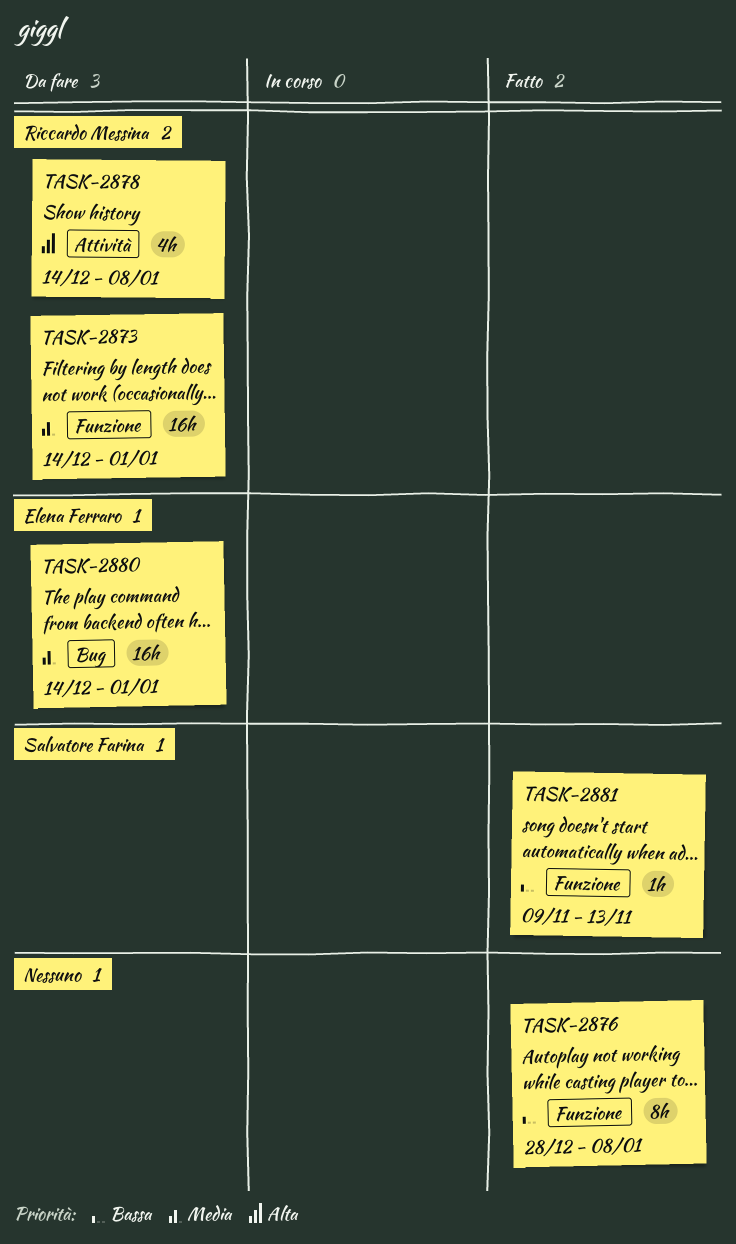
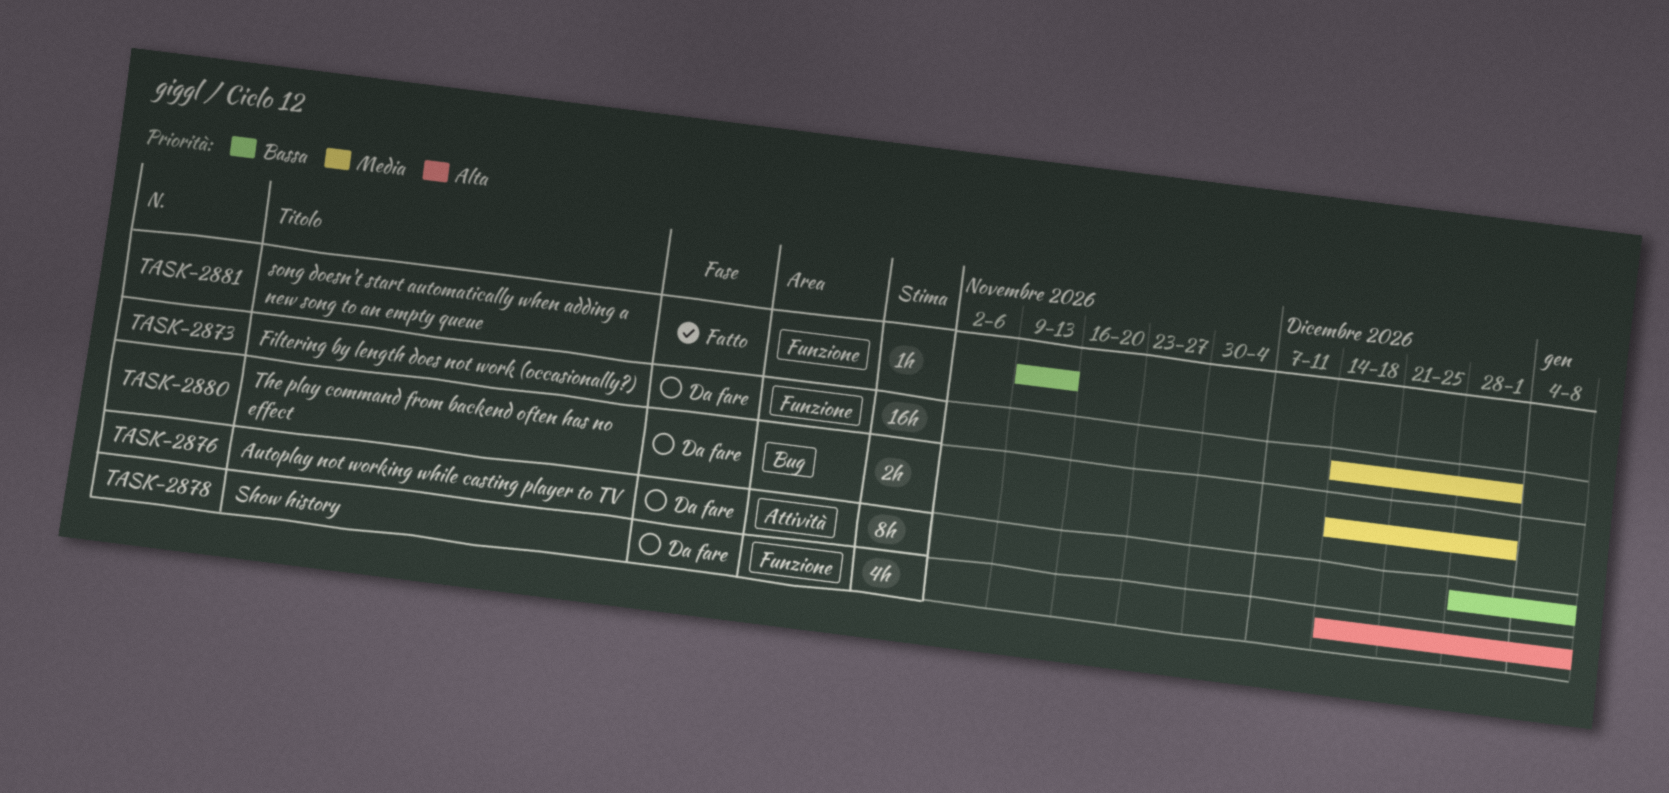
TASK-2876, status: Fatto -> Da fare
TASK-2876, label: Funzione -> Attività
TASK-2878, label: Attività -> Funzione
TASK-2880, estimate: 16h -> 2h

